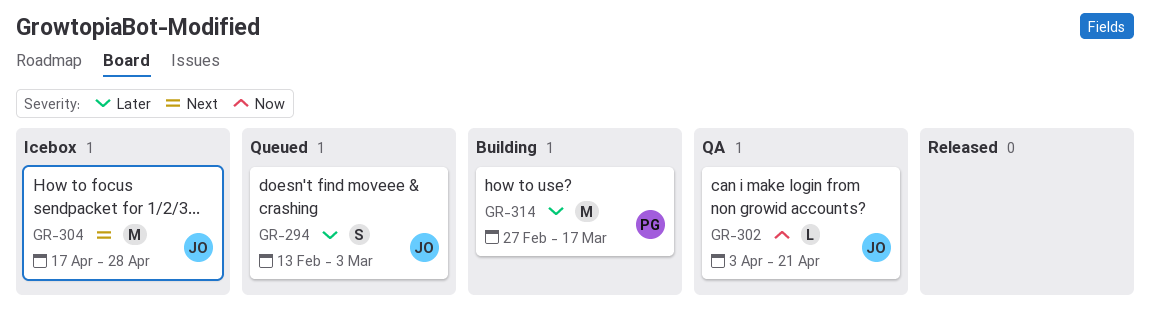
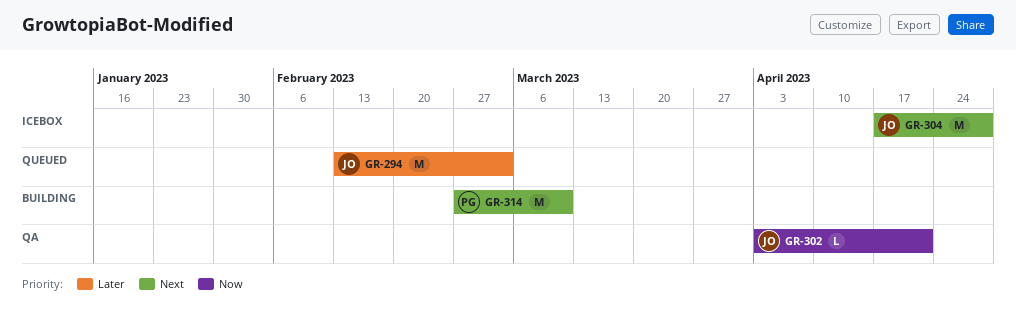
GR-294, estimate: S -> M
GR-314, priority: Later -> Next
GR-314, due: Mar 17 -> Mar 10

